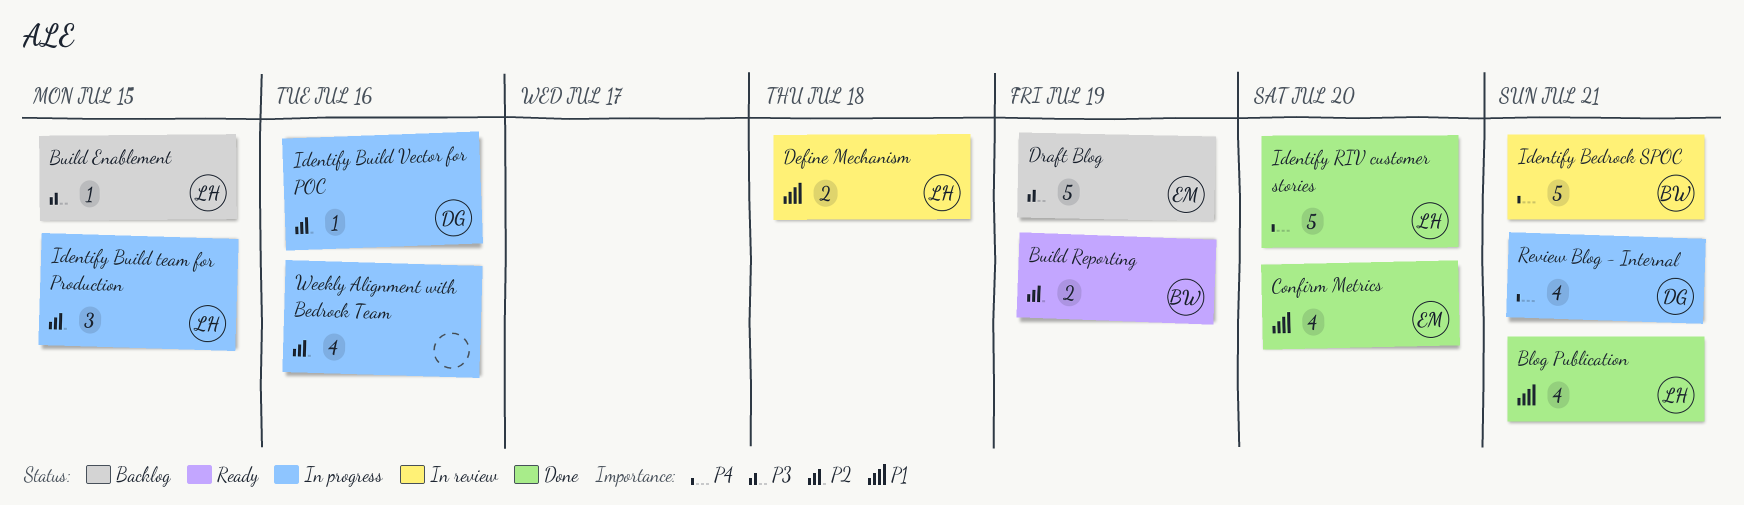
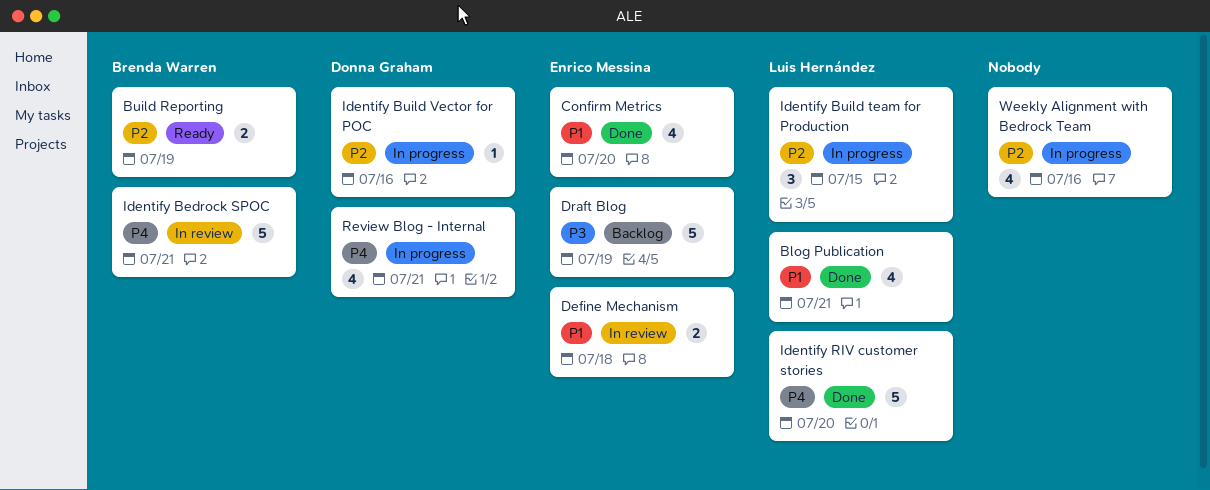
Build Enablement: present -> none
Define Mechanism, owner: Luis Hernández -> Enrico Messina

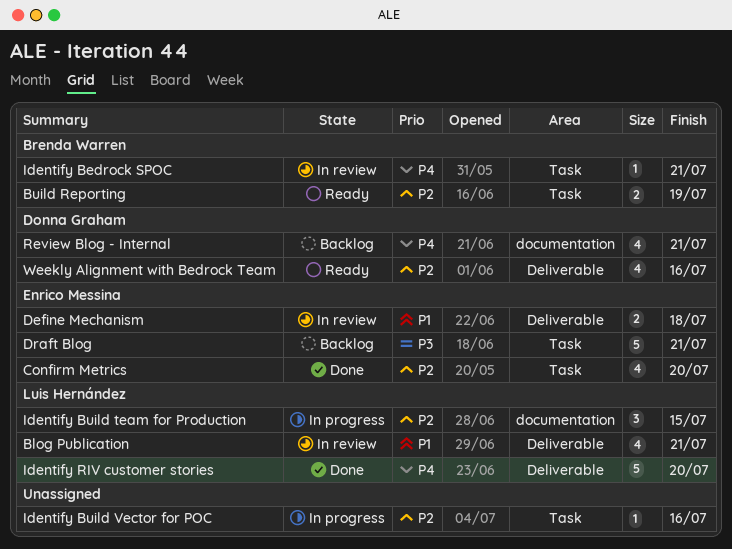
Blog Publication, status: Done -> In review
Confirm Metrics, priority: P1 -> P2
Draft Blog, due: Jul 19 -> Jul 21
Identify Bedrock SPOC, estimate: 5 -> 1
Identify Build Vector for POC, owner: Donna Graham -> none
Review Blog - Internal, status: In progress -> Backlog
Weekly Alignment with Bedrock Team, status: In progress -> Ready
Weekly Alignment with Bedrock Team, owner: none -> Donna Graham

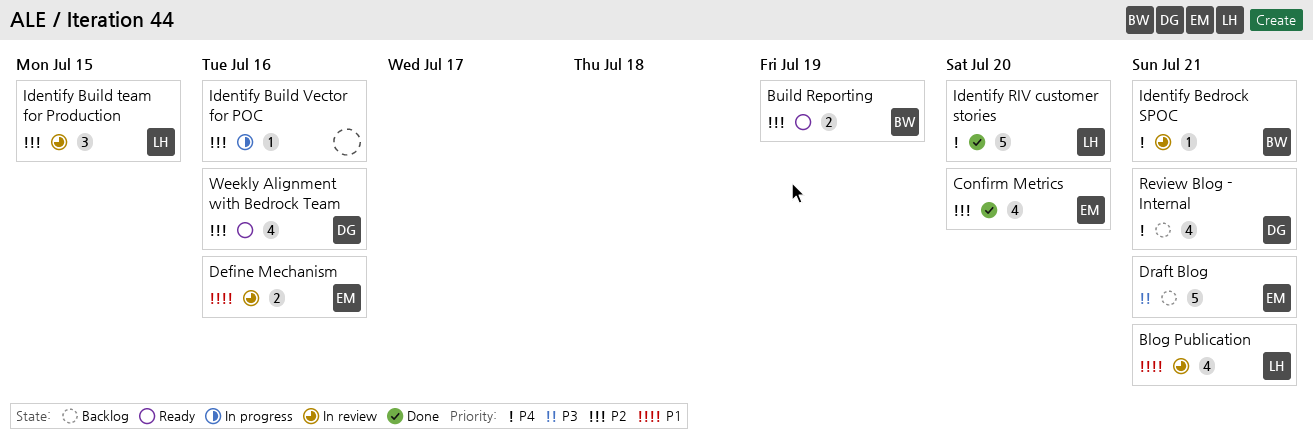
Define Mechanism, due: Jul 18 -> Jul 16
Identify Build team for Production, status: In progress -> In review

